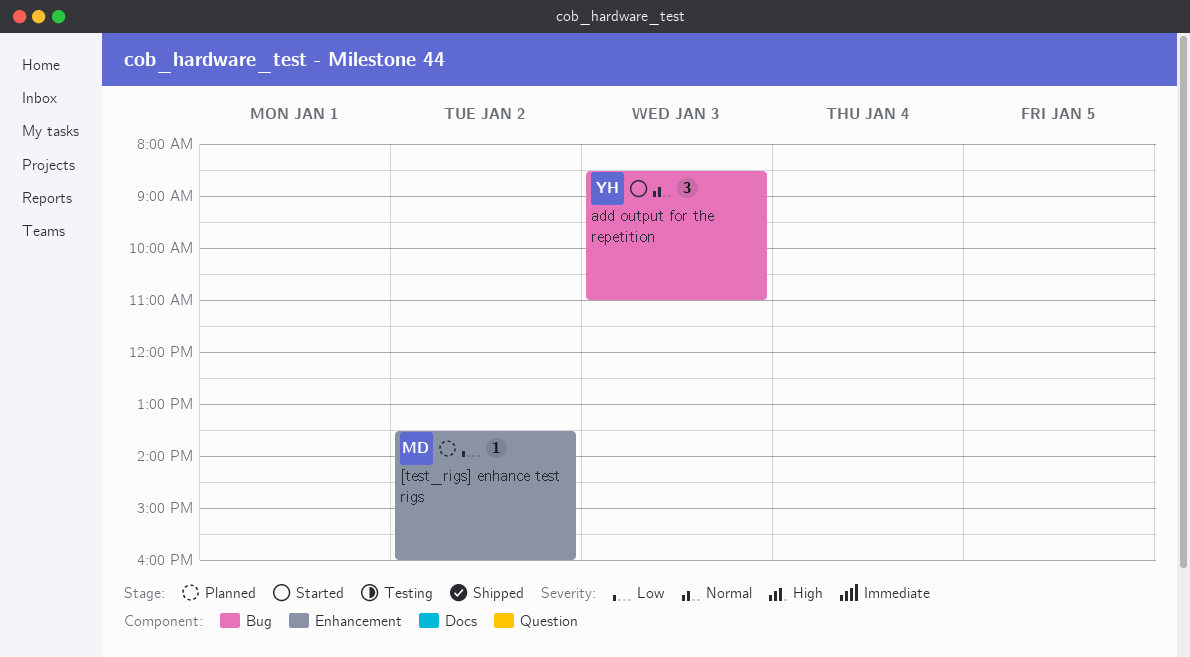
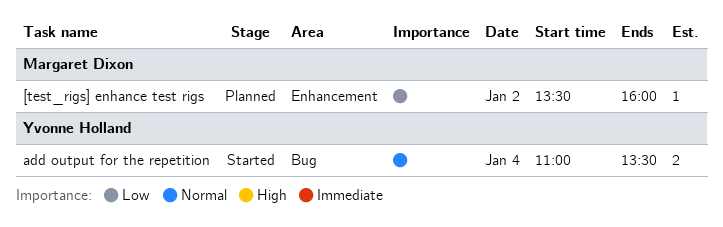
add output for the repetition, estimate: 3 -> 2
add output for the repetition, day: Jan 3 -> Jan 4
add output for the repetition, begins: 08:30 -> 11:00
add output for the repetition, ends: 11:00 -> 13:30

